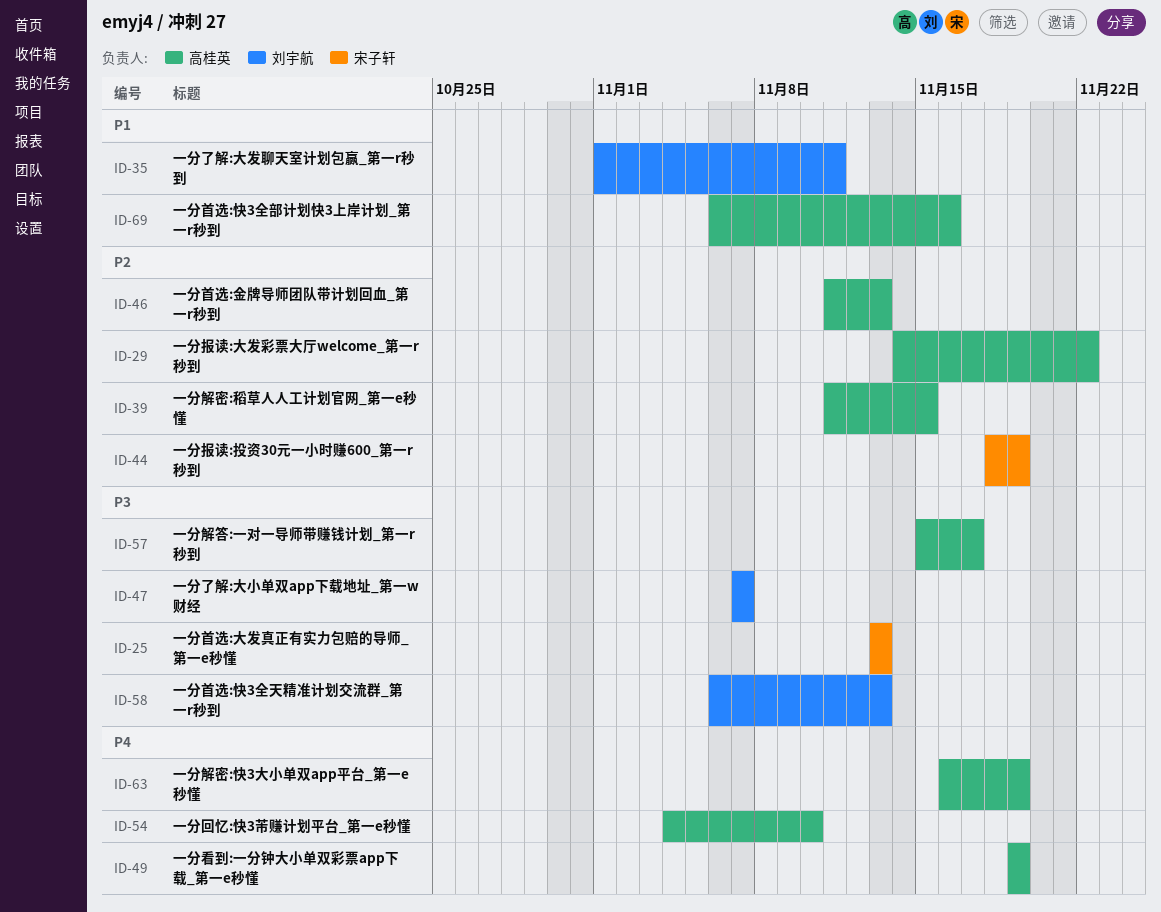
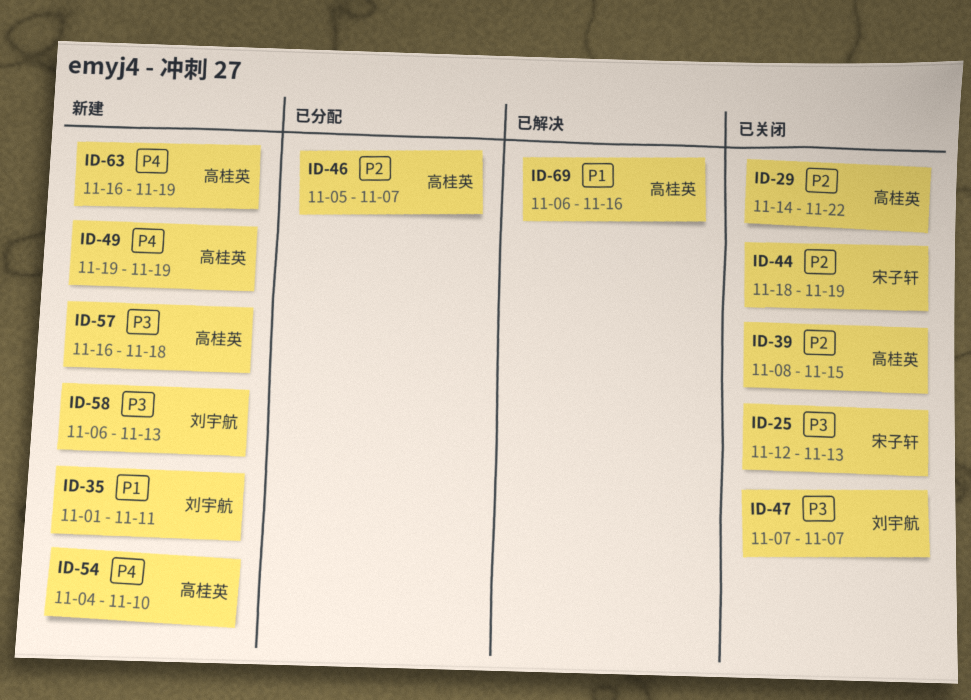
ID-25, start: Nov 13 -> Nov 12
ID-39, start: Nov 11 -> Nov 8
ID-46, start: Nov 11 -> Nov 5
ID-46, due: Nov 13 -> Nov 7
ID-57, start: Nov 15 -> Nov 16
ID-57, due: Nov 17 -> Nov 18

